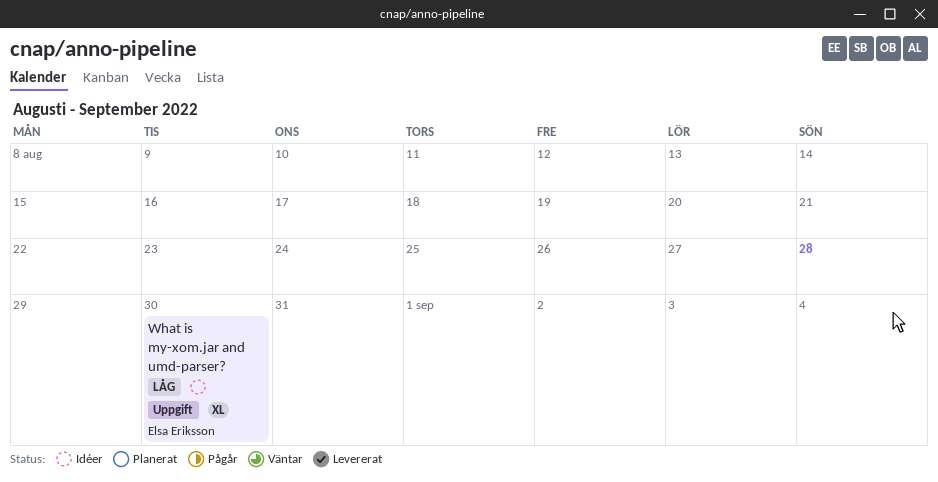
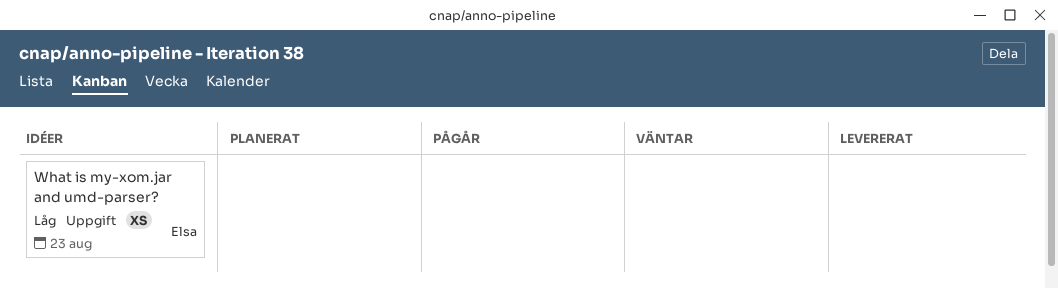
What is my-xom.jar and umd-parser?, estimate: XL -> XS
What is my-xom.jar and umd-parser?, due: Aug 30 -> Aug 23

